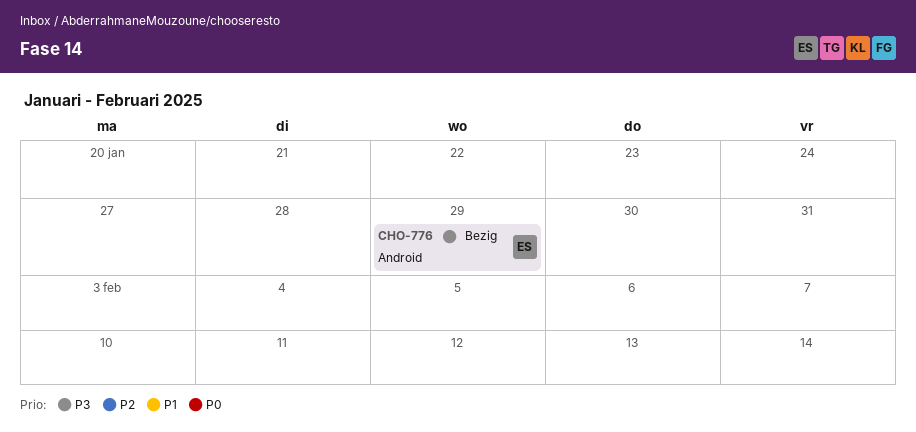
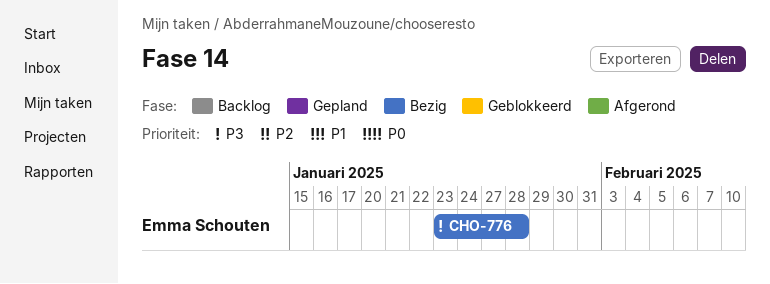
CHO-776, due: Jan 29 -> Jan 28

